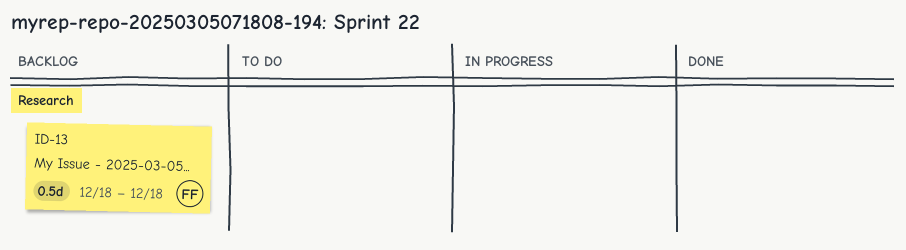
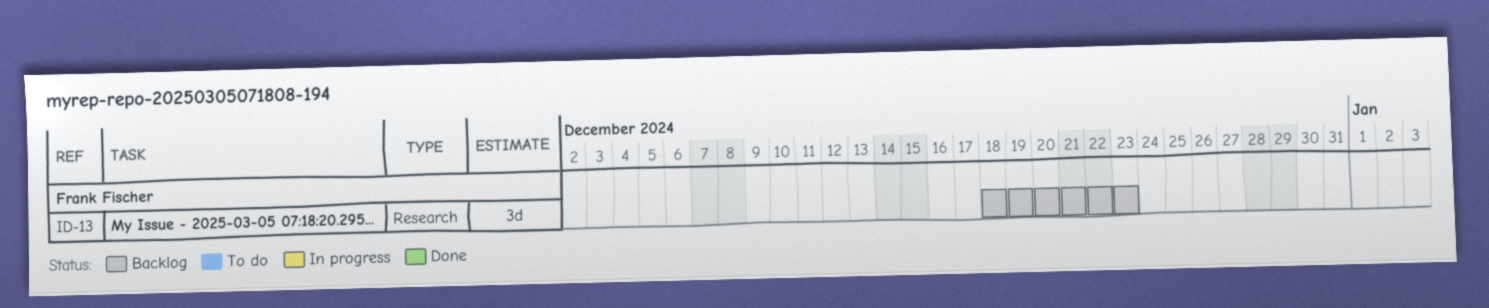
ID-13, estimate: 0.5d -> 3d
ID-13, due: Dec 18 -> Dec 23

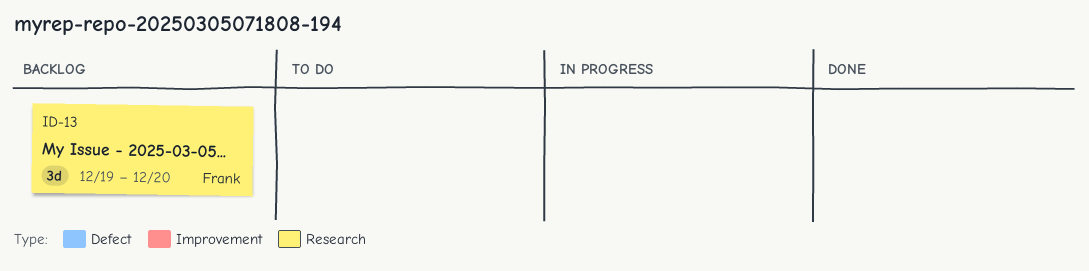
ID-13, start: Dec 18 -> Dec 19
ID-13, due: Dec 23 -> Dec 20

